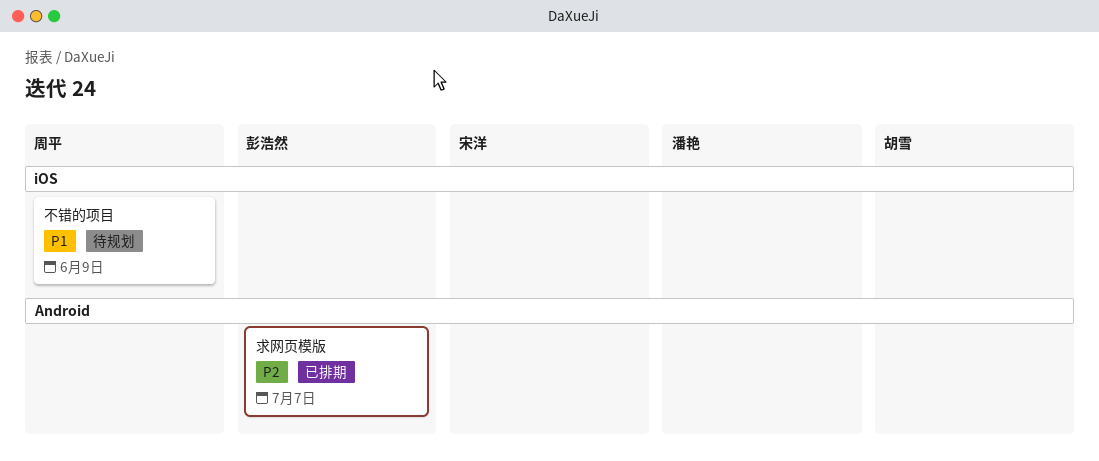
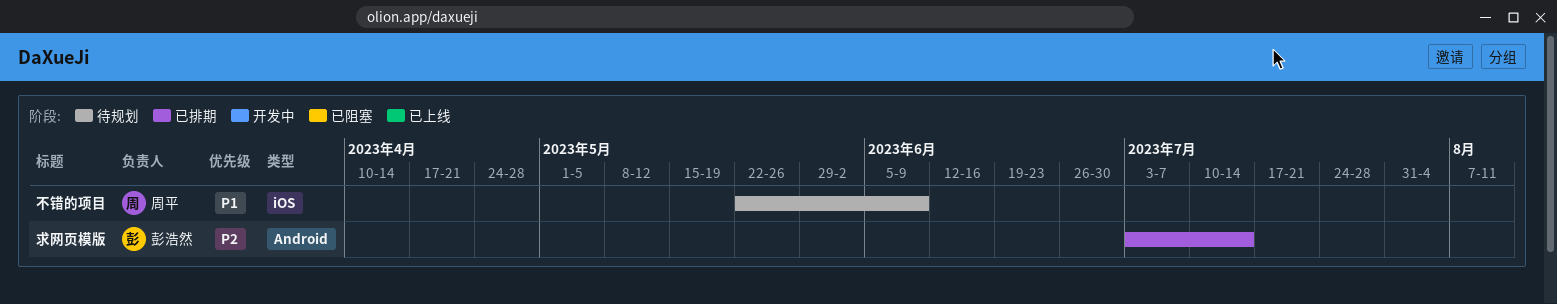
求网页模版, due: Jul 7 -> Jul 14

